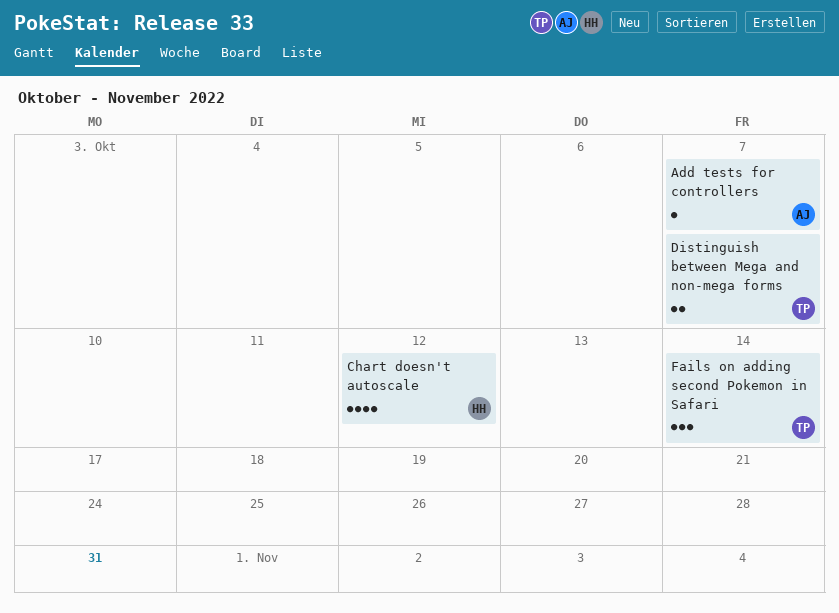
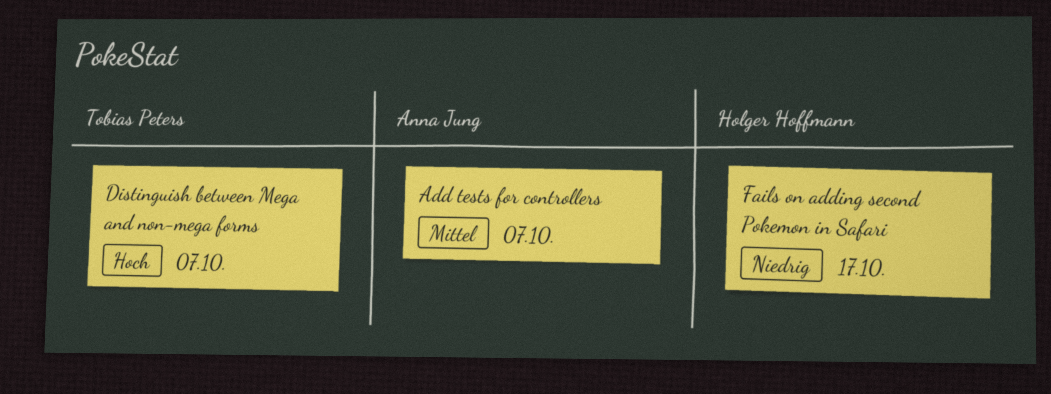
Chart doesn't autoscale: present -> none
Fails on adding second Pokemon in Safari, owner: Tobias Peters -> Holger Hoffmann
Fails on adding second Pokemon in Safari, due: Oct 14 -> Oct 17

